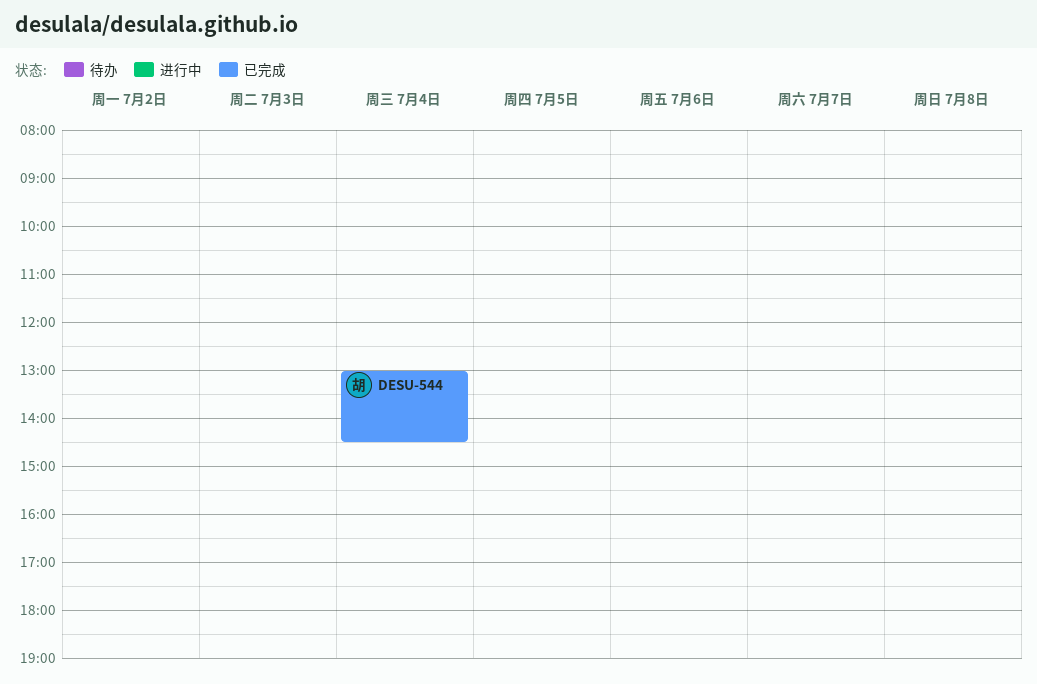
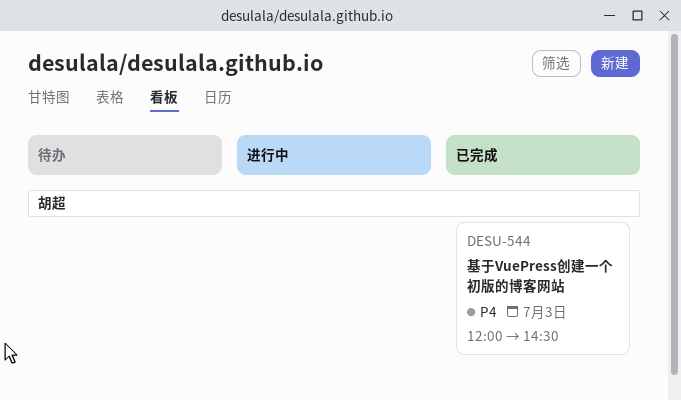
DESU-544, day: Jul 4 -> Jul 3
DESU-544, begins: 13:00 -> 12:00

